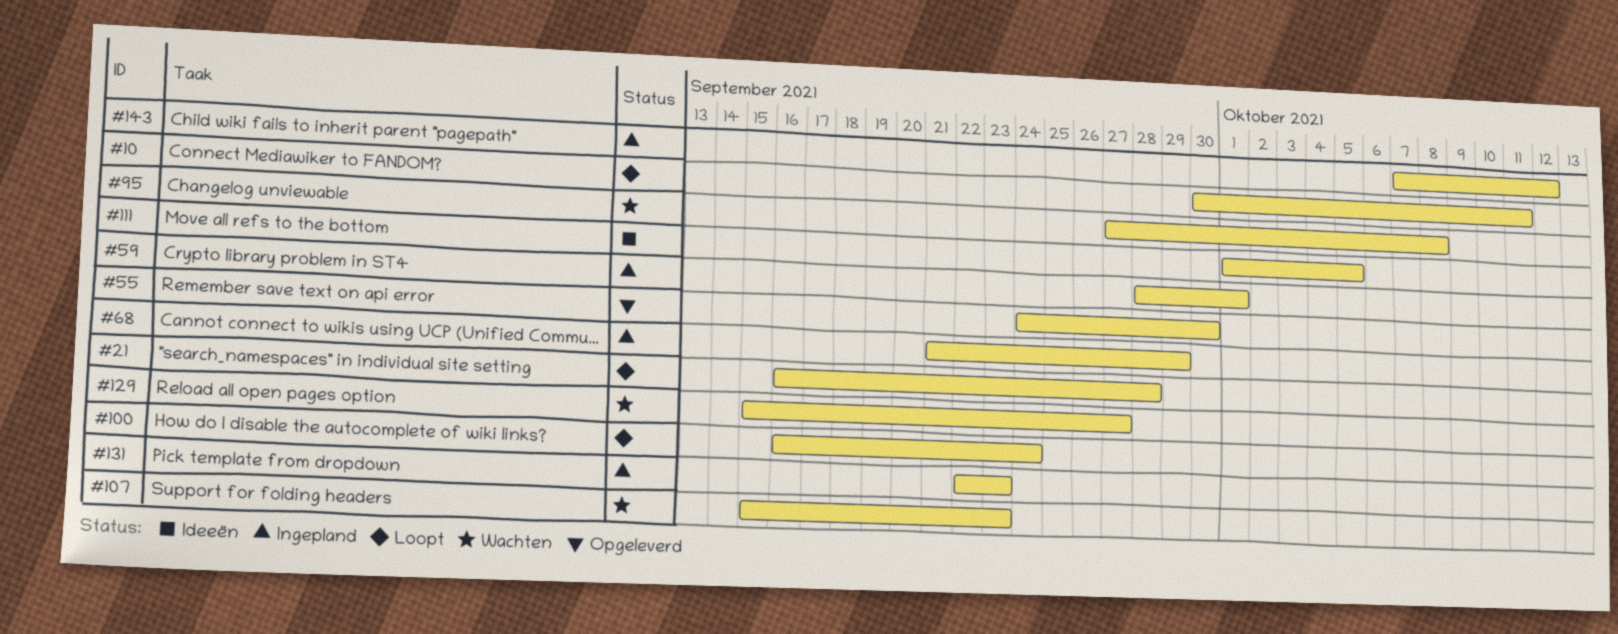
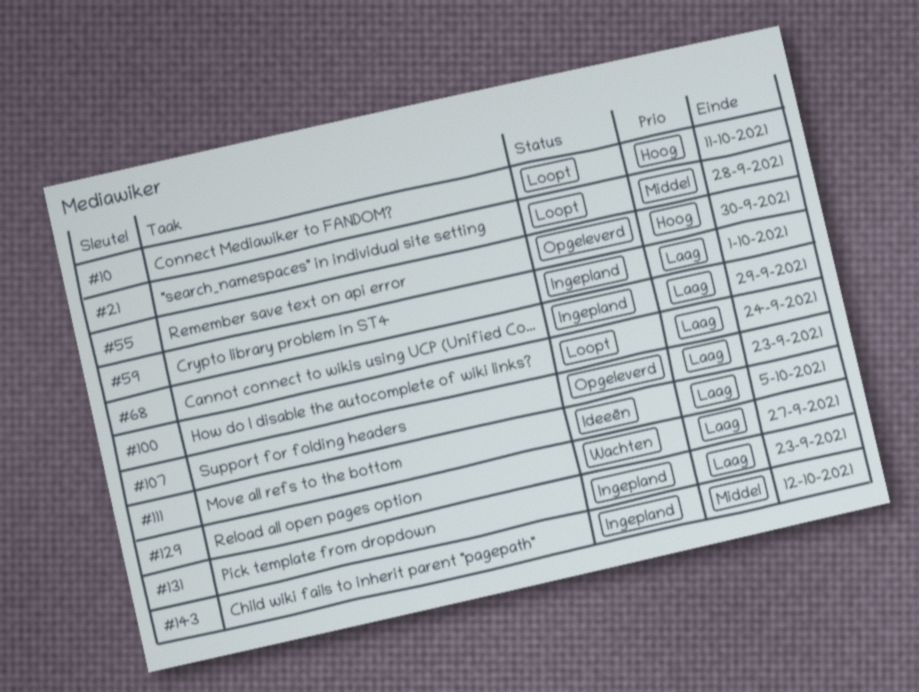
#95: present -> none
#107, status: Wachten -> Opgeleverd

